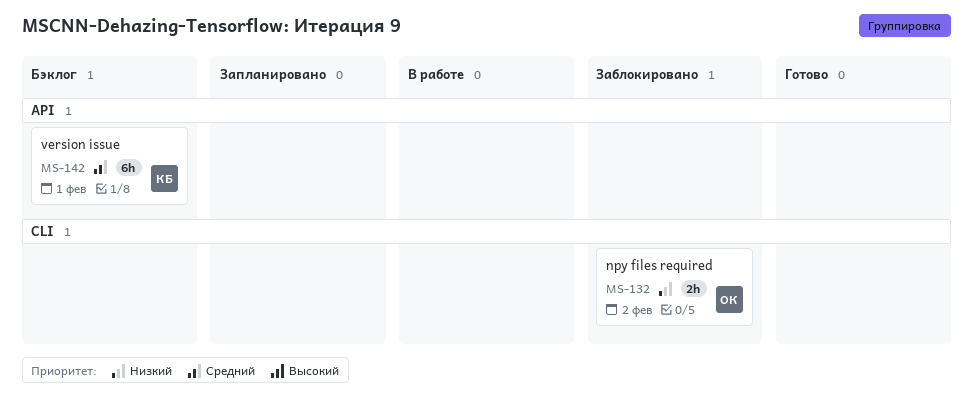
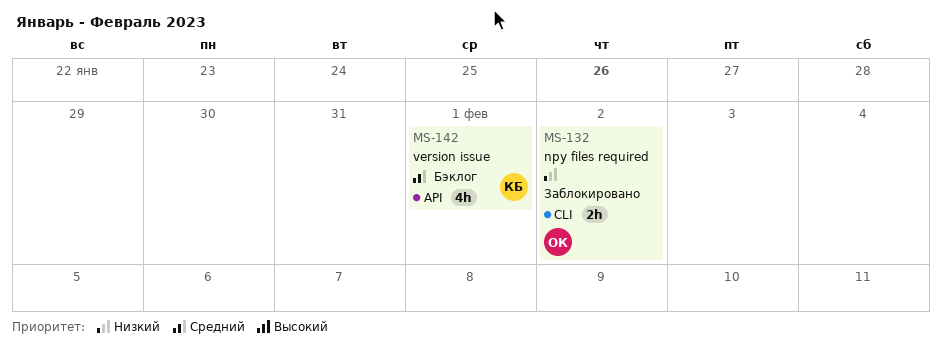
MS-142, estimate: 6h -> 4h

